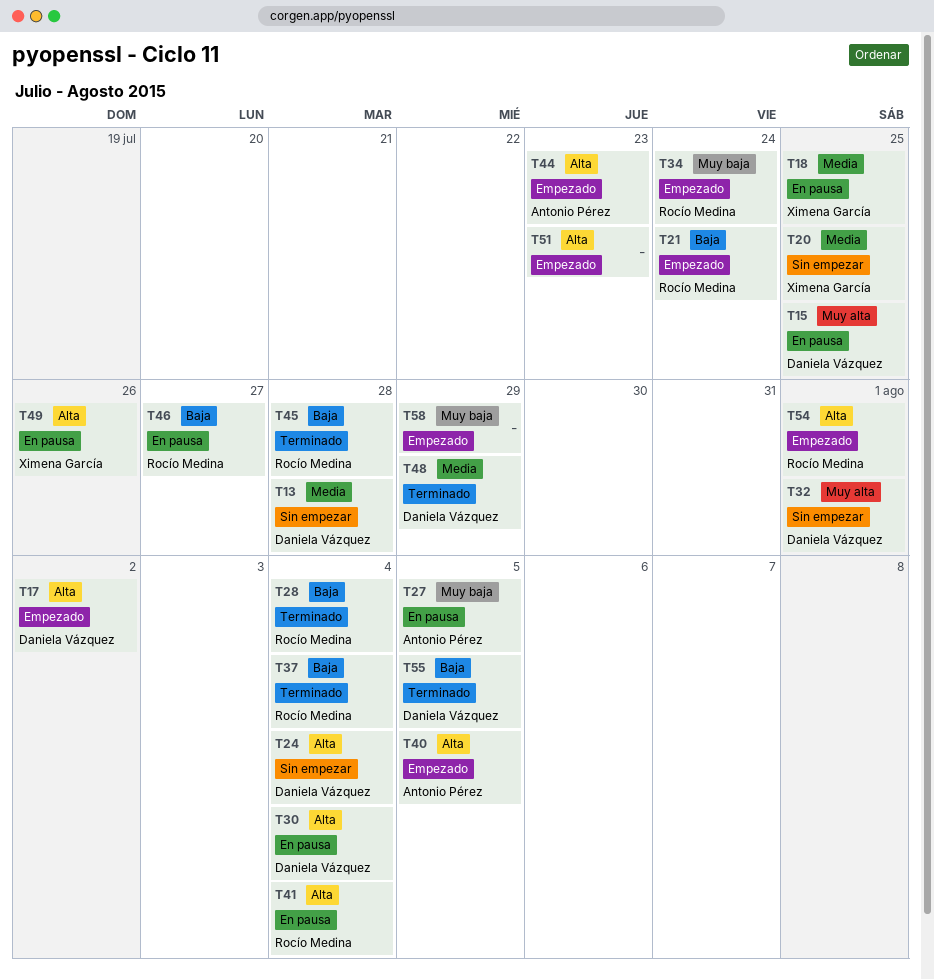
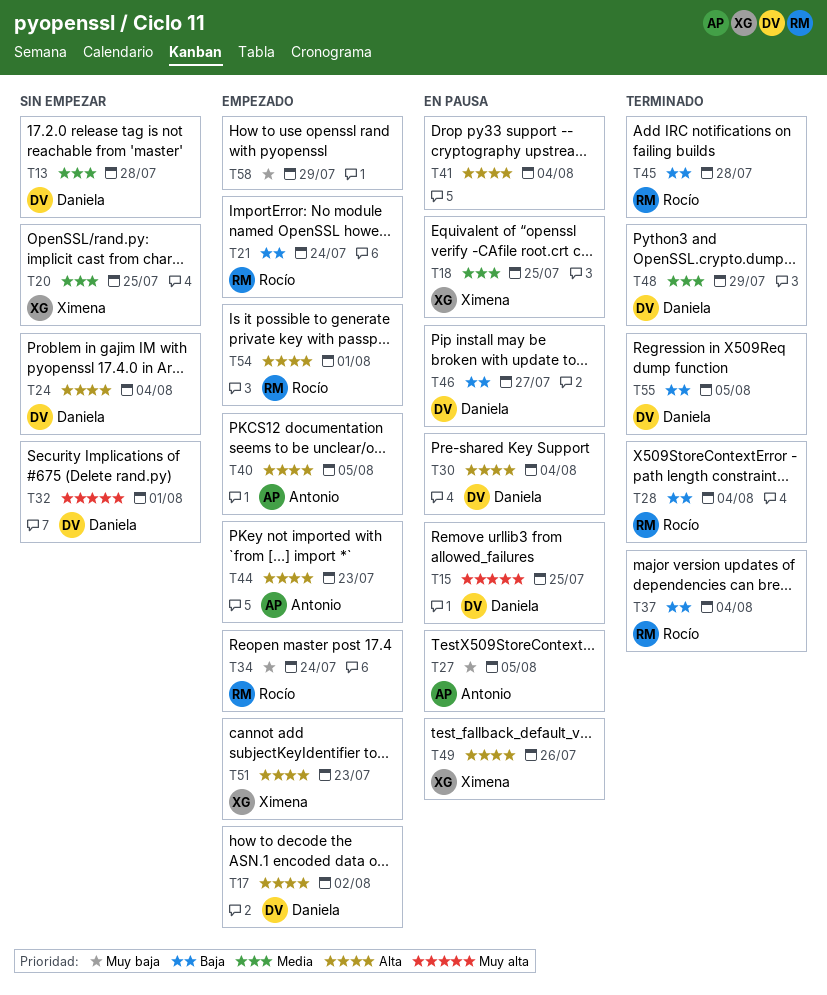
T41, owner: Rocío Medina -> none
T46, owner: Rocío Medina -> Daniela Vázquez
T51, owner: none -> Ximena García

